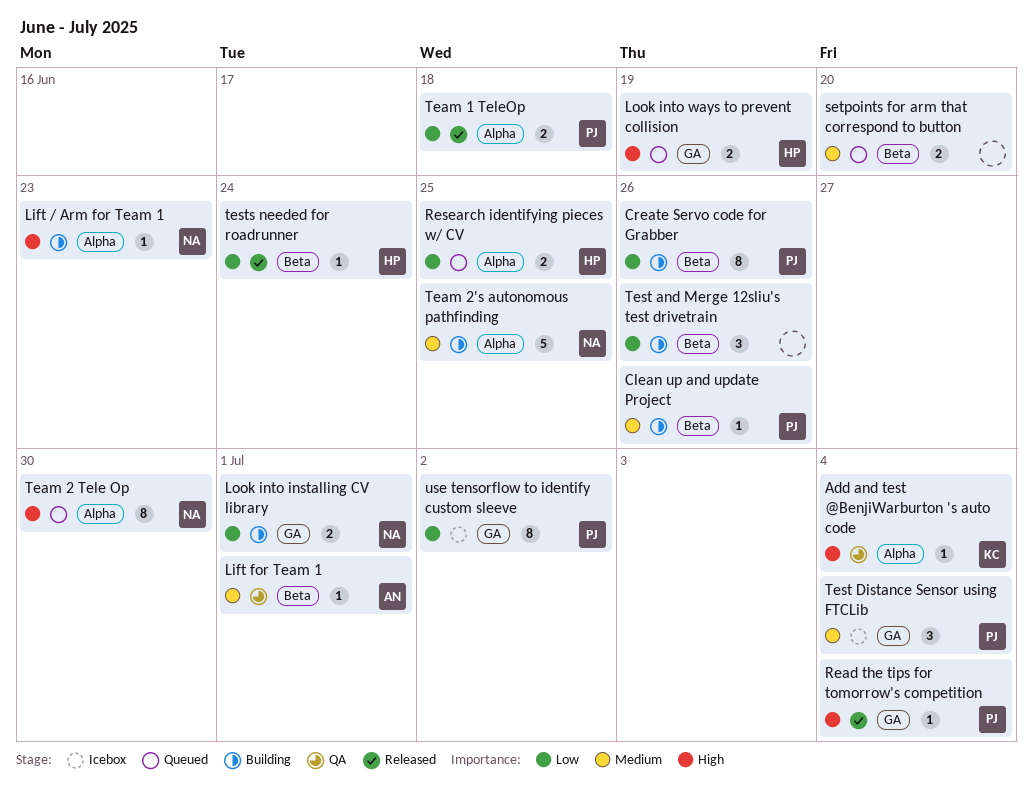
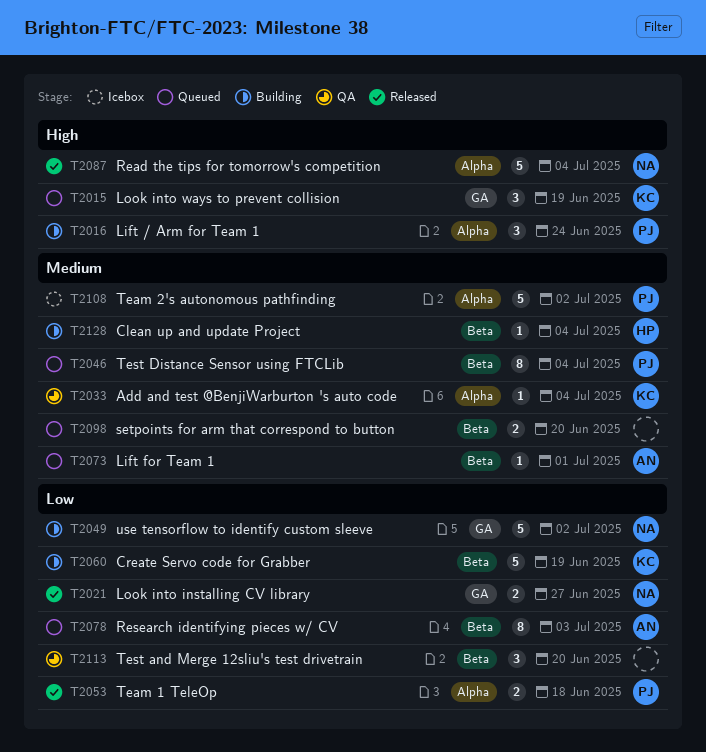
Add and test @BenjiWarburton 's auto code, priority: High -> Medium
Clean up and update Project, owner: PJ -> HP
Clean up and update Project, due: Jun 26 -> Jul 4
Create Servo code for Grabber, owner: PJ -> KC
Create Servo code for Grabber, estimate: 8 -> 5
Create Servo code for Grabber, due: Jun 26 -> Jun 19
Lift / Arm for Team 1, owner: NA -> PJ
Lift / Arm for Team 1, estimate: 1 -> 3
Lift / Arm for Team 1, due: Jun 23 -> Jun 24
Lift for Team 1, status: QA -> Queued
Look into installing CV library, status: Building -> Released
Look into installing CV library, due: Jul 1 -> Jun 27
Look into ways to prevent collision, owner: HP -> KC
Look into ways to prevent collision, estimate: 2 -> 3
Read the tips for tomorrow's competition, owner: PJ -> NA
Read the tips for tomorrow's competition, label: GA -> Alpha
Read the tips for tomorrow's competition, estimate: 1 -> 5
Research identifying pieces w/ CV, owner: HP -> AN
Research identifying pieces w/ CV, label: Alpha -> Beta
Research identifying pieces w/ CV, estimate: 2 -> 8
Research identifying pieces w/ CV, due: Jun 25 -> Jul 3
Team 2 Tele Op: present -> none
Team 2's autonomous pathfinding, status: Building -> Icebox
Team 2's autonomous pathfinding, owner: NA -> PJ
Team 2's autonomous pathfinding, due: Jun 25 -> Jul 2
Test and Merge 12sliu's test drivetrain, status: Building -> QA
Test and Merge 12sliu's test drivetrain, due: Jun 26 -> Jun 20
Test Distance Sensor using FTCLib, status: Icebox -> Queued
Test Distance Sensor using FTCLib, label: GA -> Beta
Test Distance Sensor using FTCLib, estimate: 3 -> 8
tests needed for roadrunner: present -> none
use tensorflow to identify custom sleeve, status: Icebox -> Building
use tensorflow to identify custom sleeve, owner: PJ -> NA
use tensorflow to identify custom sleeve, estimate: 8 -> 5

